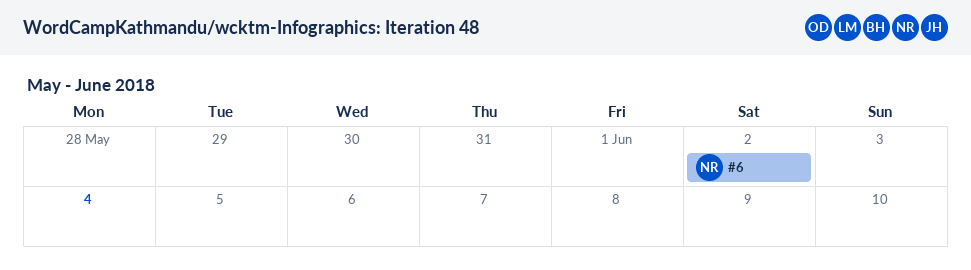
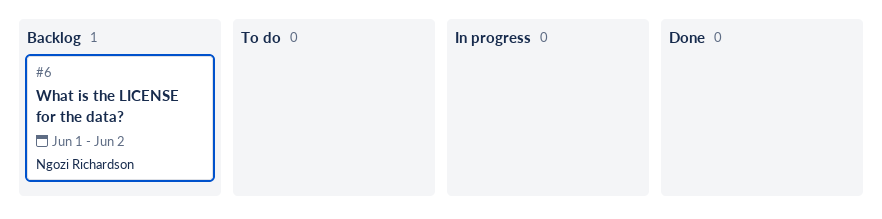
#6, start: Jun 2 -> Jun 1

